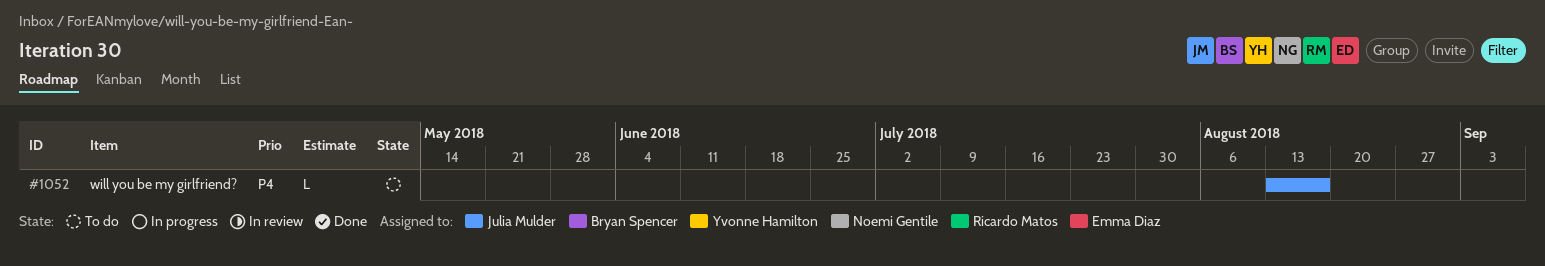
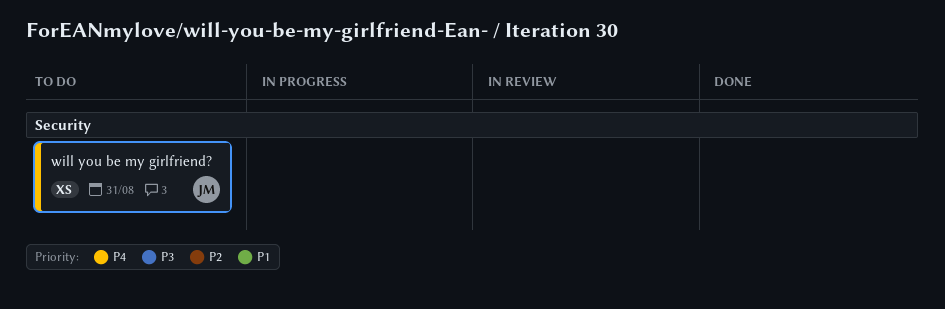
will you be my girlfriend?, estimate: L -> XS
will you be my girlfriend?, due: Aug 17 -> Aug 31

